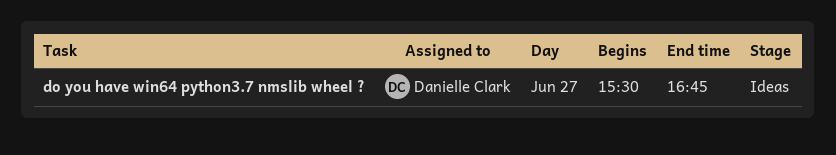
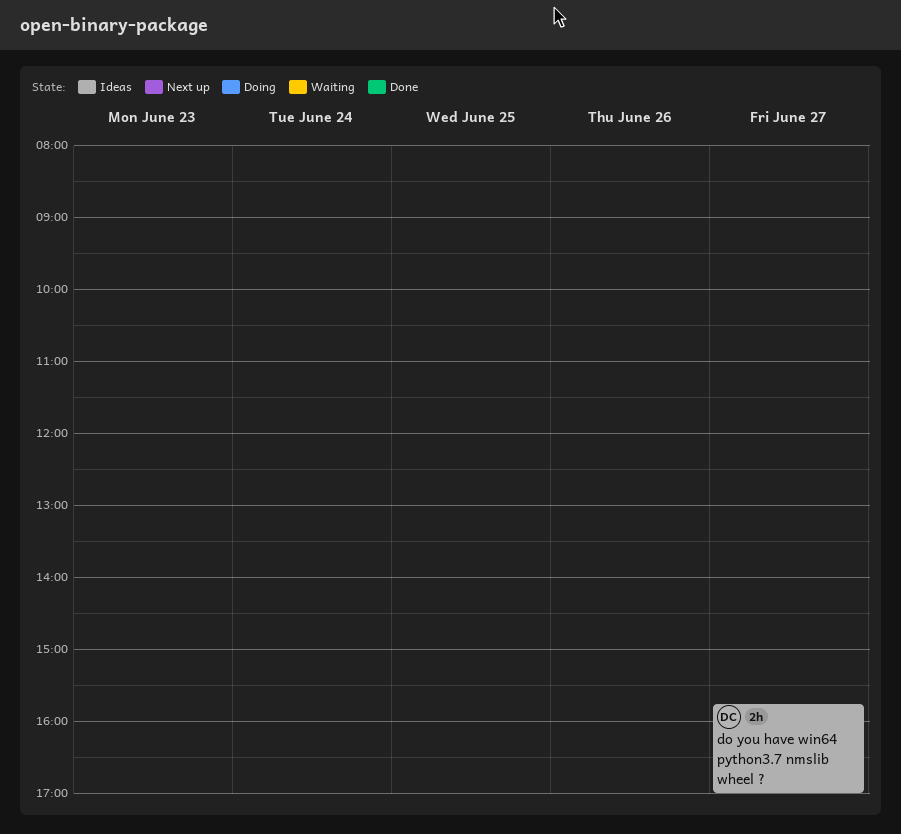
do you have win64 python3.7 nmslib wheel ?, begins: 15:30 -> 15:45
do you have win64 python3.7 nmslib wheel ?, ends: 16:45 -> 17:00

